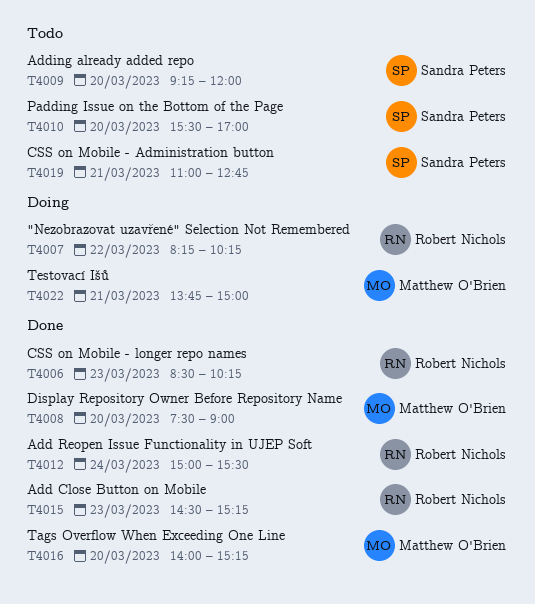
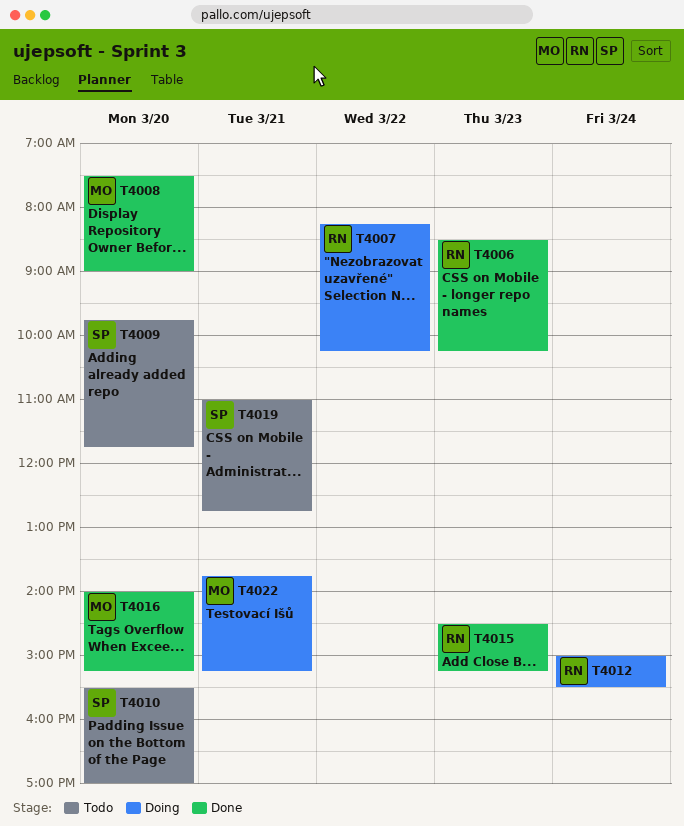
T4009, begins: 09:15 -> 09:45
T4009, ends: 12:00 -> 11:45
T4012, status: Done -> Doing
T4022, ends: 15:00 -> 15:15

